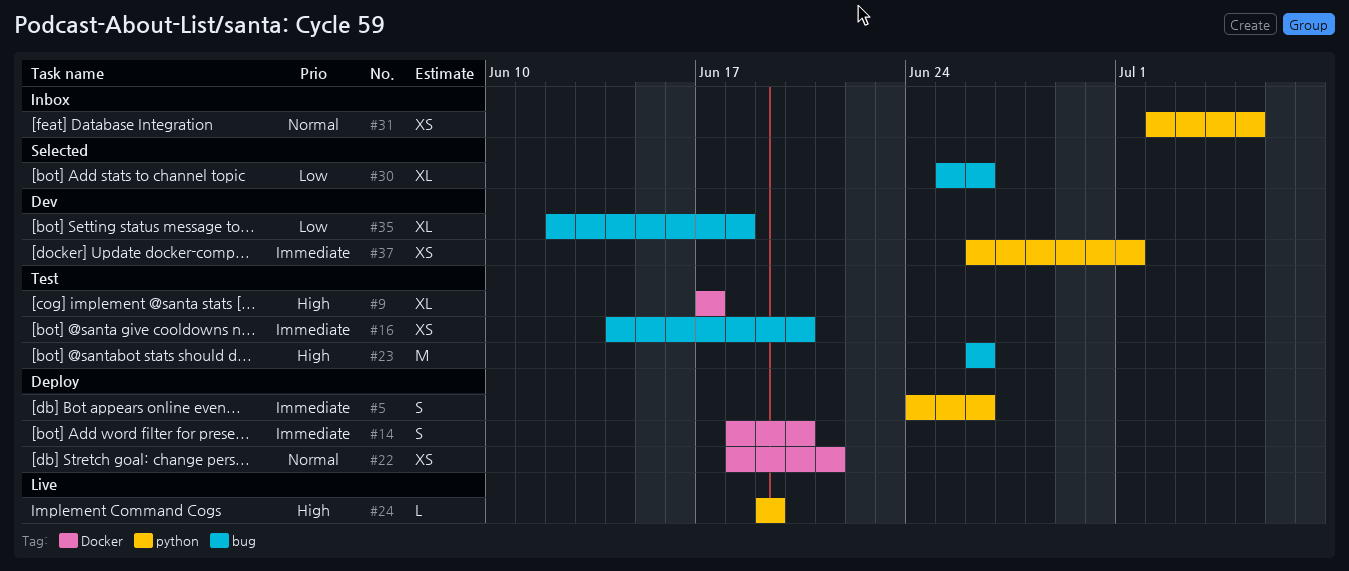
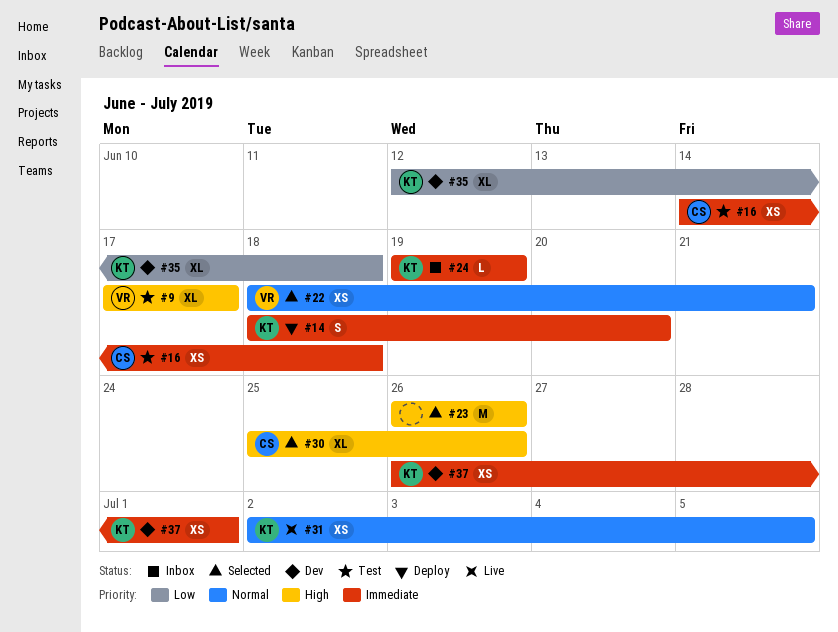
#5: present -> none
#16, due: Jun 20 -> Jun 18
#22, status: Deploy -> Selected
#23, status: Test -> Selected
#24, status: Live -> Inbox
#24, priority: High -> Immediate
#30, priority: Low -> High
#31, status: Inbox -> Live

